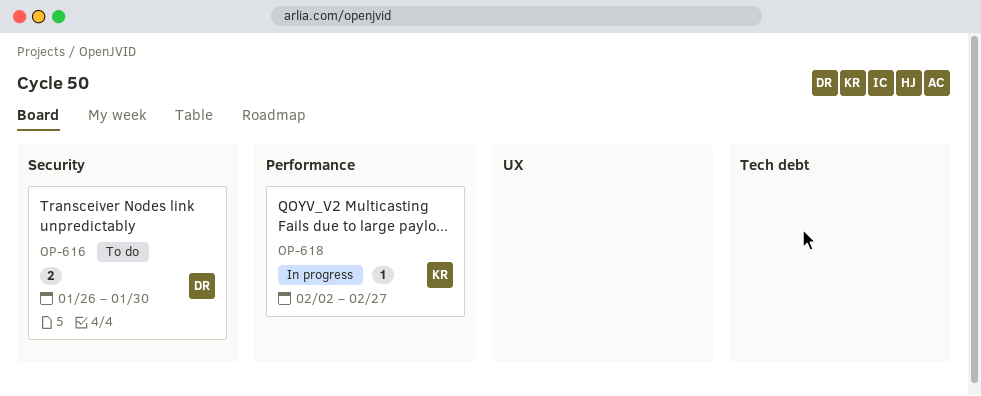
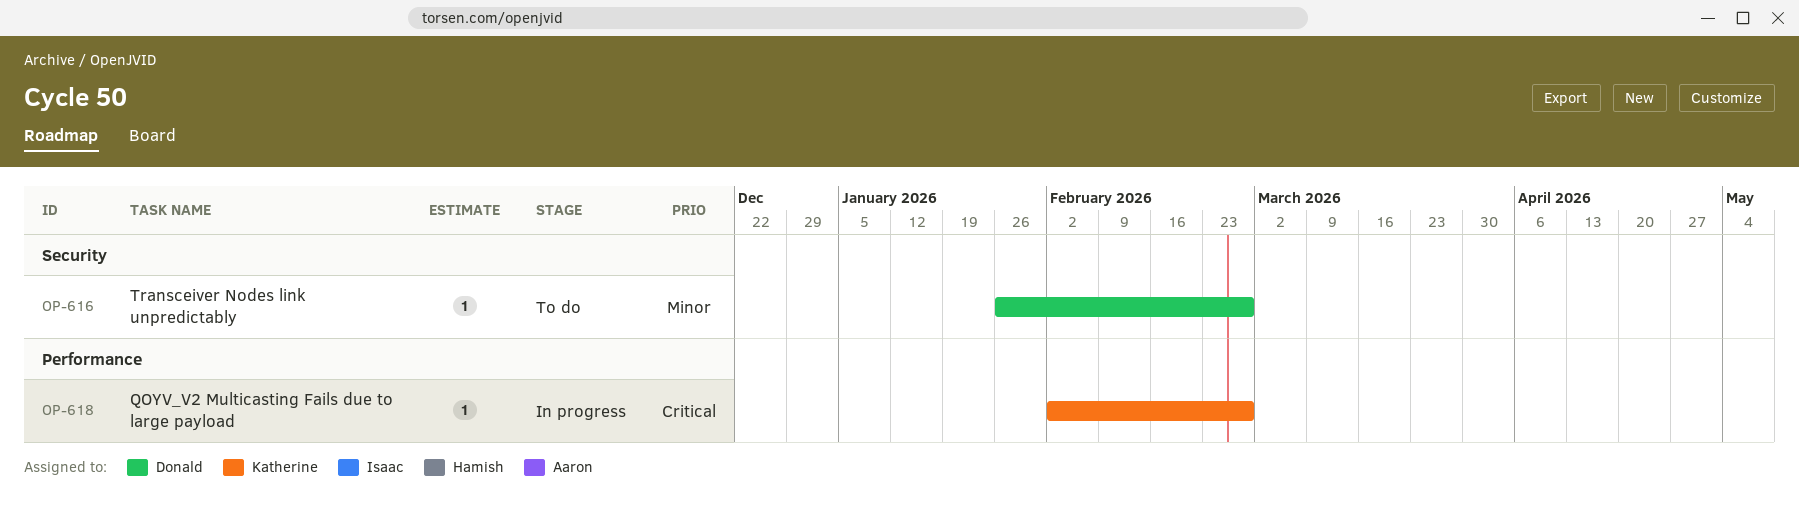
OP-616, estimate: 2 -> 1
OP-616, due: Jan 30 -> Feb 27

